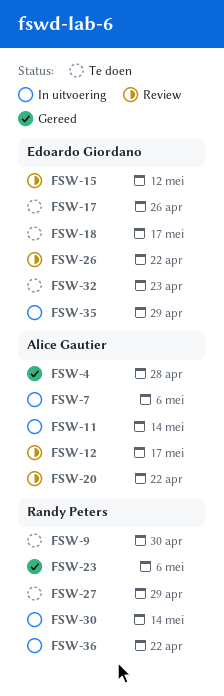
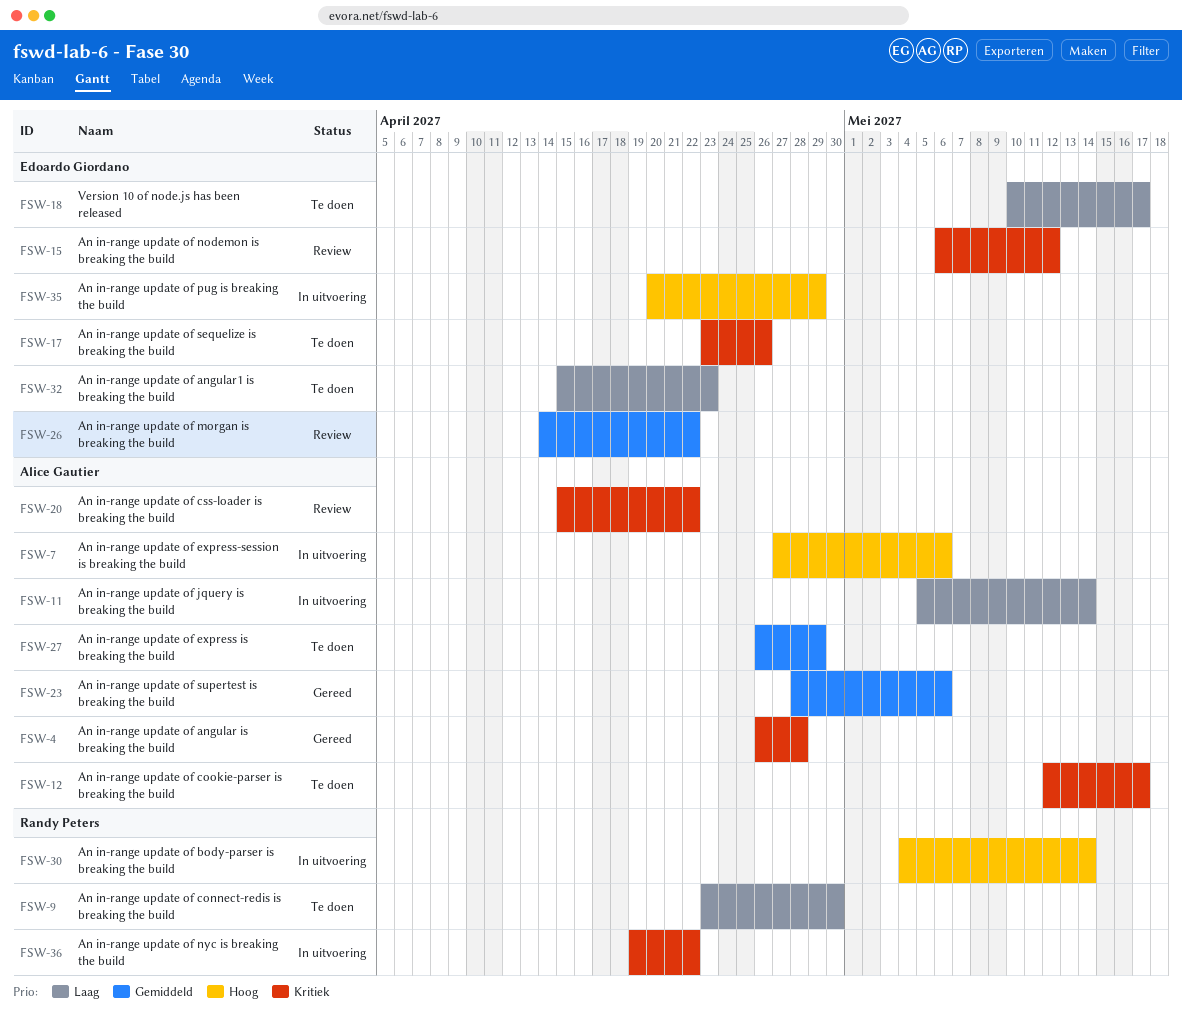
FSW-12, status: Review -> Te doen
FSW-23, owner: Randy Peters -> Alice Gautier
FSW-27, owner: Randy Peters -> Alice Gautier

